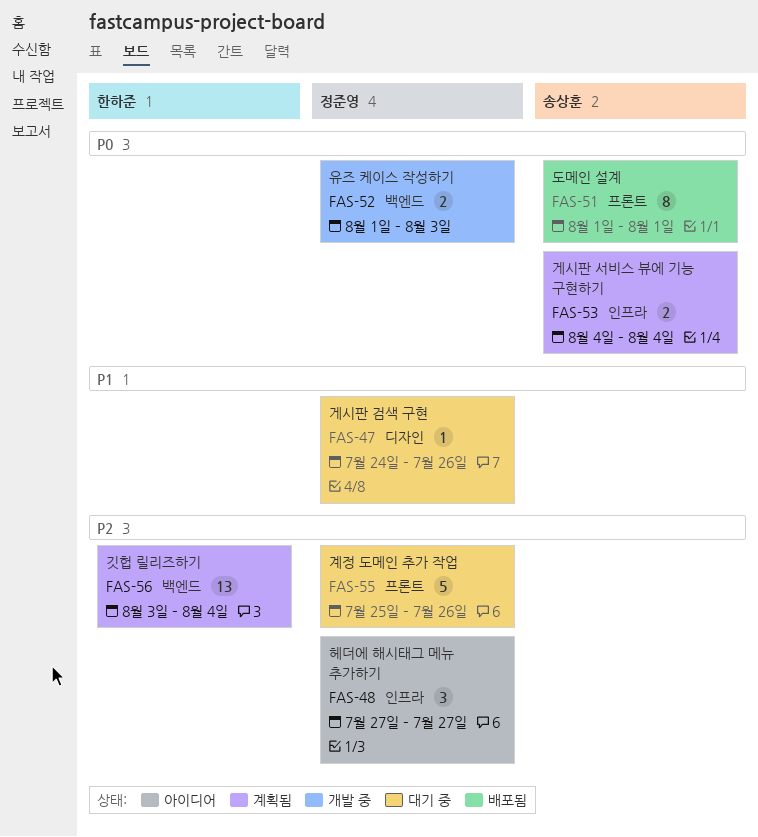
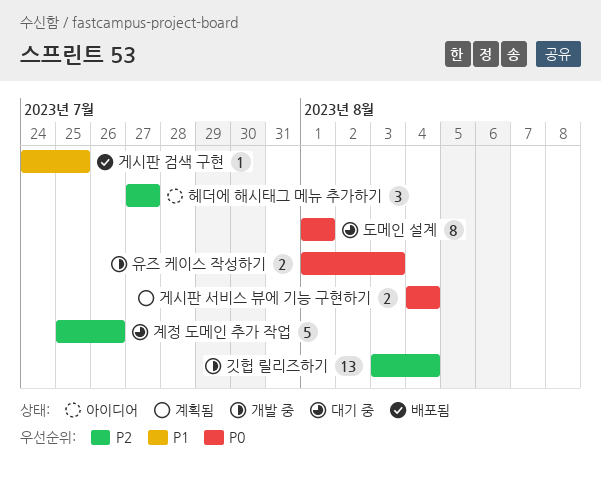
게시판 검색 구현, status: 대기 중 -> 배포됨
게시판 검색 구현, due: Jul 26 -> Jul 25
깃헙 릴리즈하기, status: 계획됨 -> 개발 중
도메인 설계, status: 배포됨 -> 대기 중

